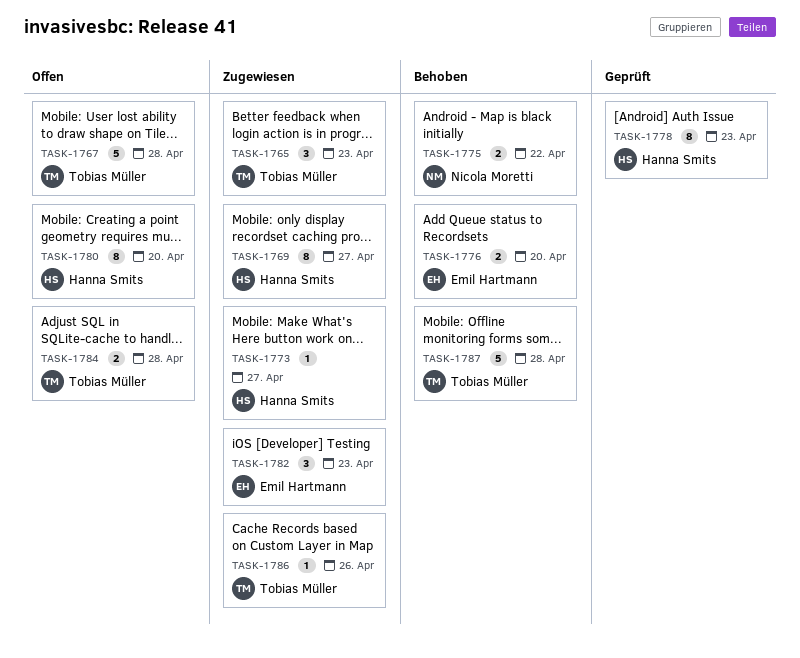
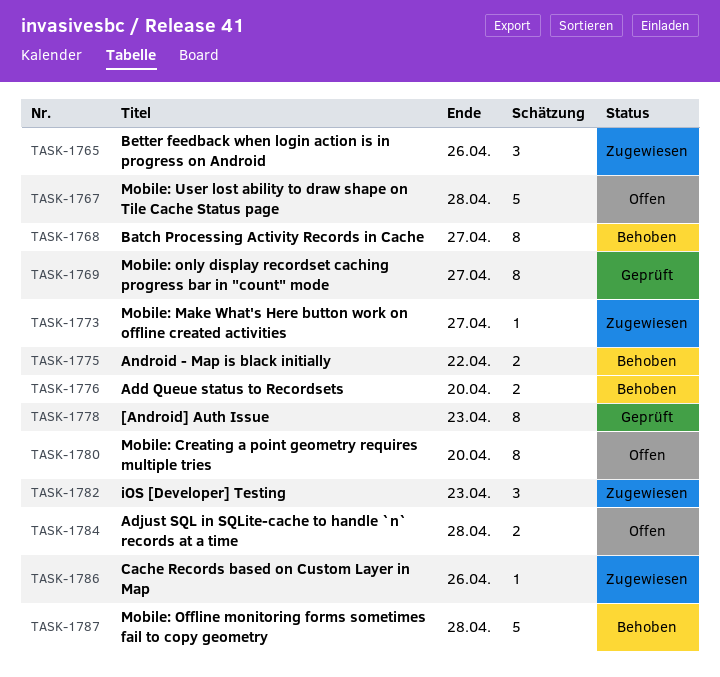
TASK-1765, due: Apr 23 -> Apr 26
TASK-1768: none -> present
TASK-1769, status: Zugewiesen -> Geprüft

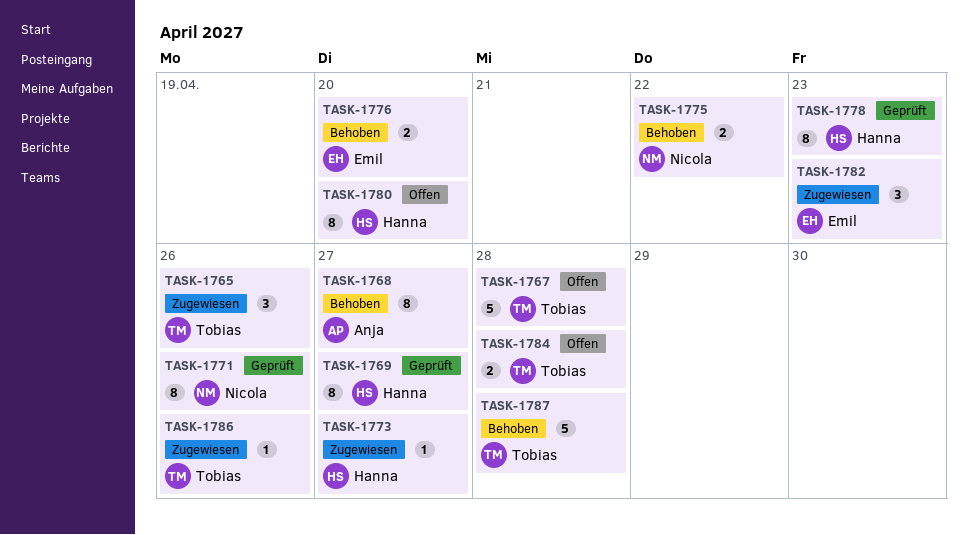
TASK-1771: none -> present

